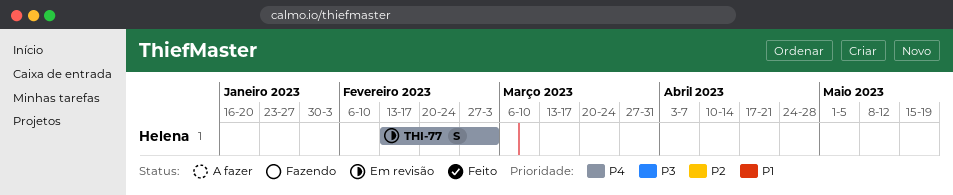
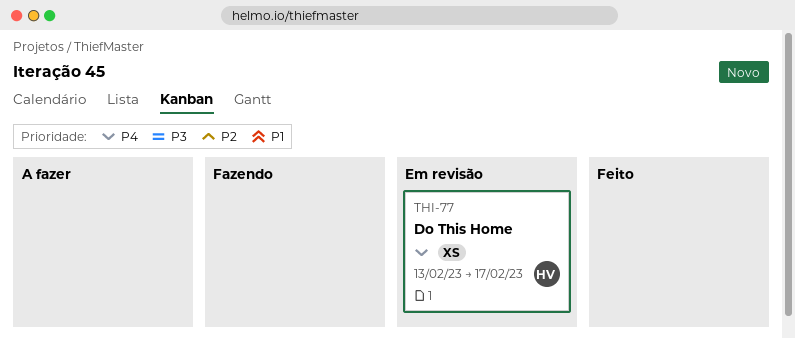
THI-77, estimate: S -> XS
THI-77, due: Mar 3 -> Feb 17

